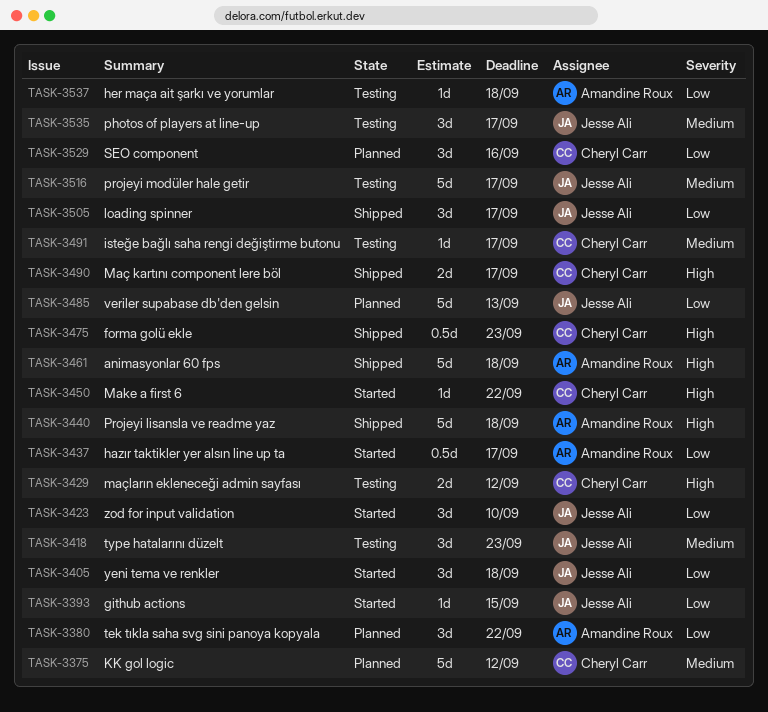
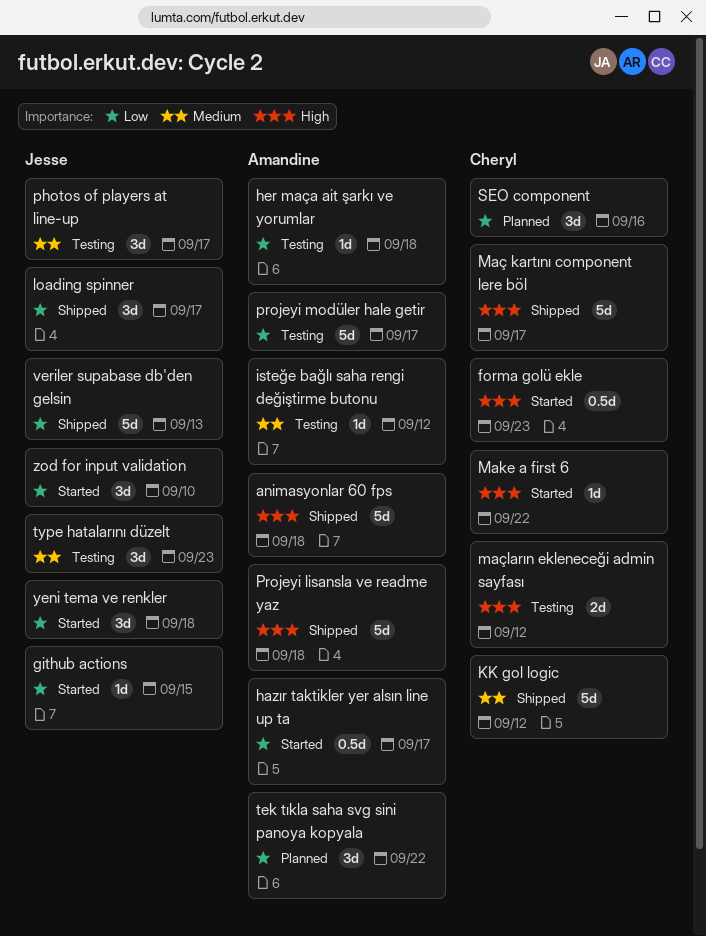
forma golü ekle, status: Shipped -> Started
isteğe bağlı saha rengi değiştirme butonu, owner: Cheryl Carr -> Amandine Roux
isteğe bağlı saha rengi değiştirme butonu, due: Sep 17 -> Sep 12
KK gol logic, status: Planned -> Shipped
Maç kartını component lere böl, estimate: 2d -> 5d
projeyi modüler hale getir, owner: Jesse Ali -> Amandine Roux
projeyi modüler hale getir, priority: Medium -> Low
veriler supabase db'den gelsin, status: Planned -> Shipped

